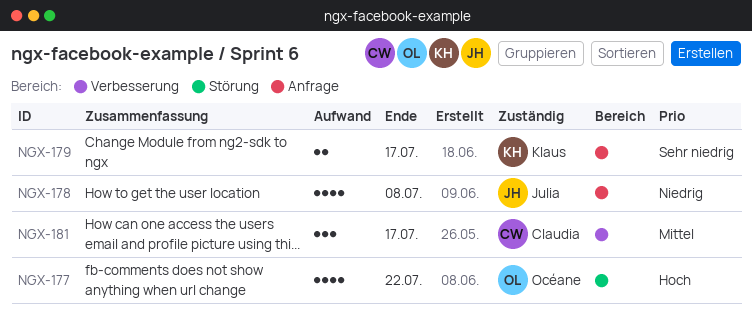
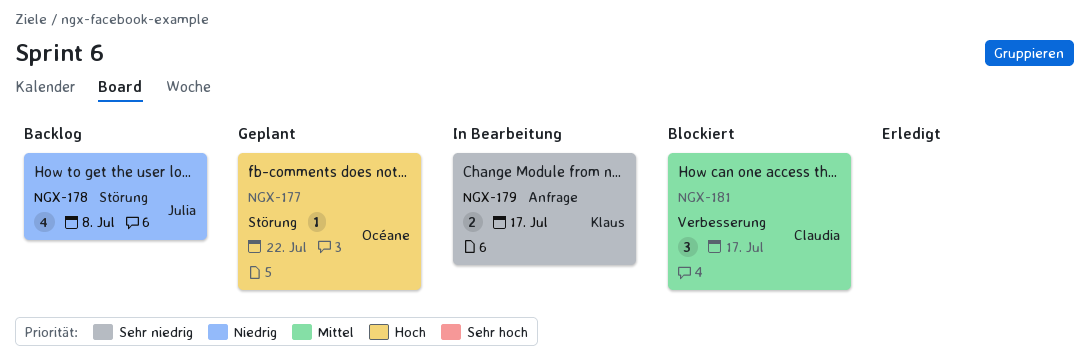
NGX-177, estimate: 4 -> 1
NGX-178, label: Anfrage -> Störung

